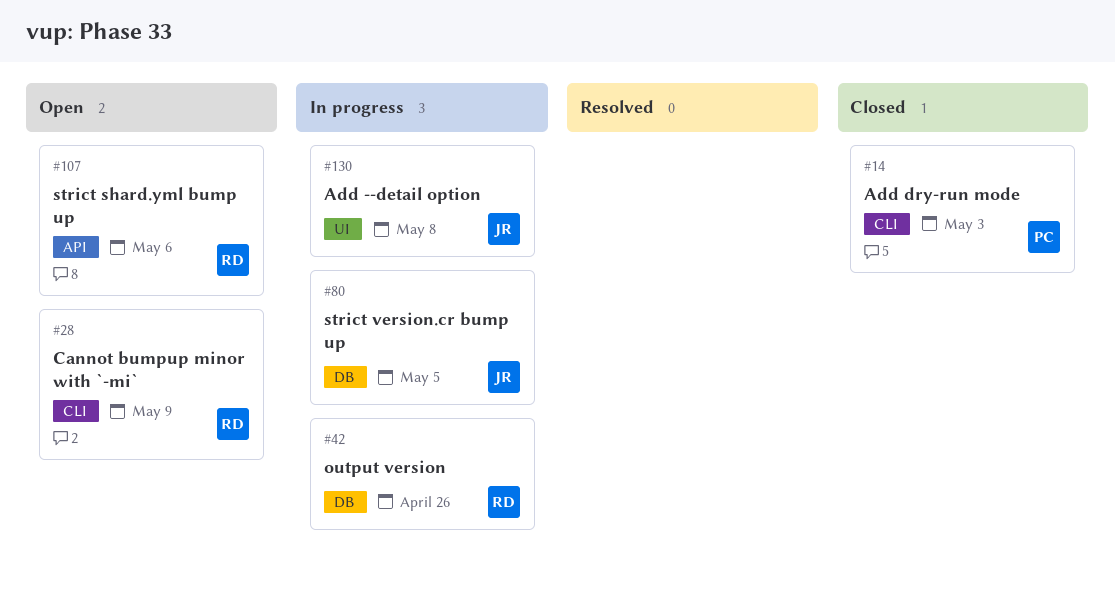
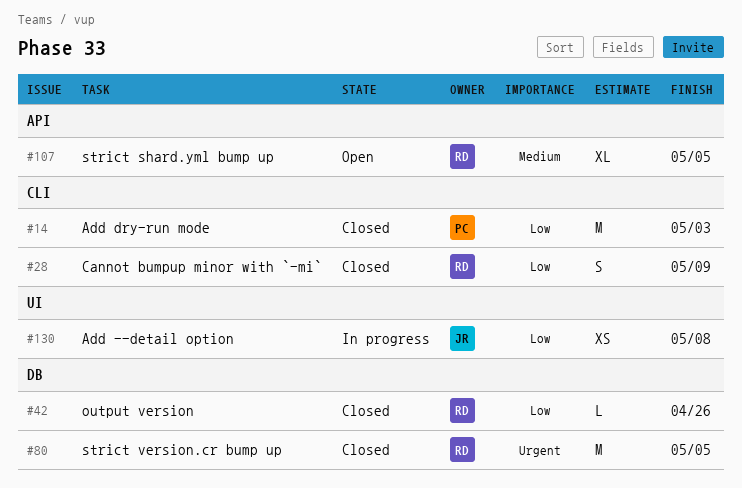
#28, status: Open -> Closed
#42, status: In progress -> Closed
#80, status: In progress -> Closed
#80, owner: JR -> RD
#107, due: May 6 -> May 5

